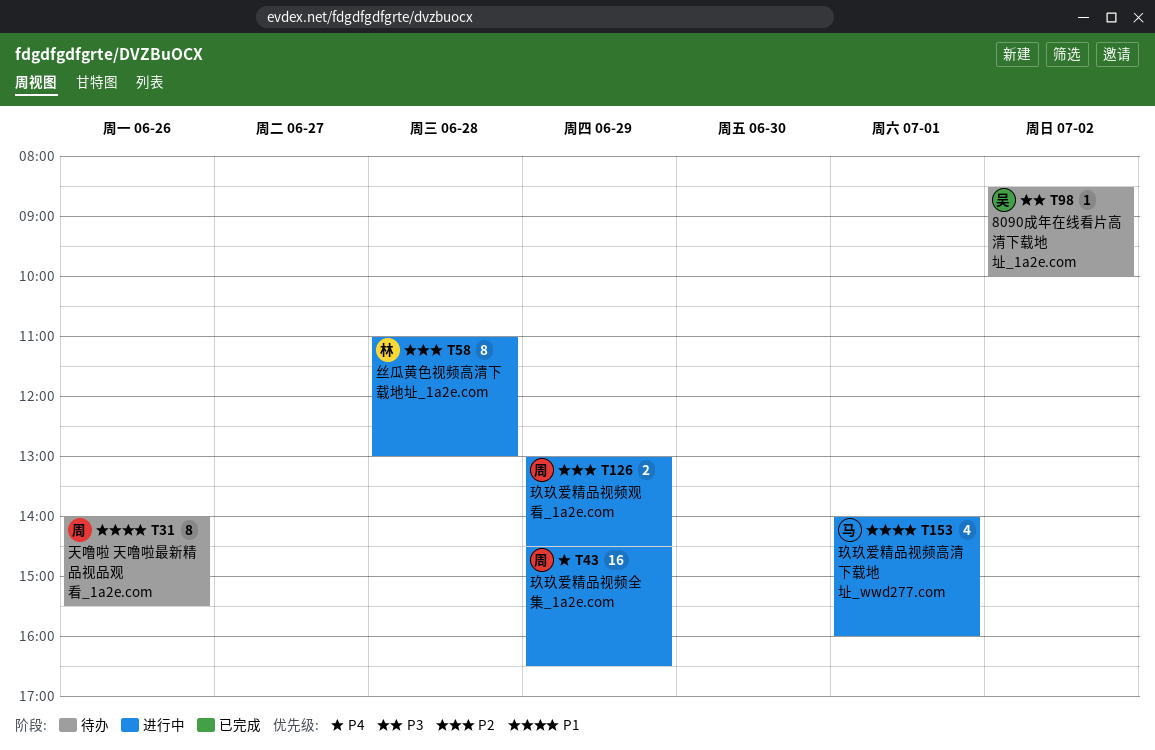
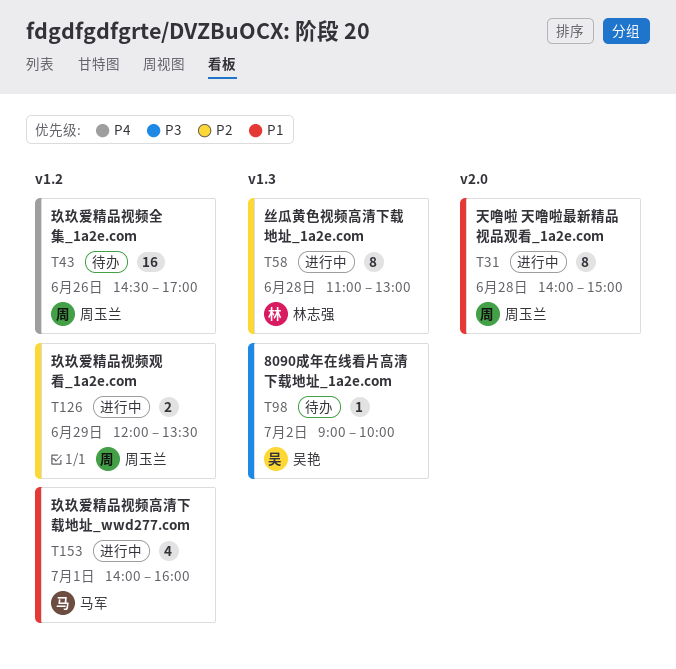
T31, status: 待办 -> 进行中
T31, day: Jun 26 -> Jun 28
T31, ends: 15:30 -> 15:00
T43, status: 进行中 -> 待办
T43, day: Jun 29 -> Jun 26
T43, ends: 16:30 -> 17:00
T98, begins: 08:30 -> 09:00
T126, begins: 13:00 -> 12:00
T126, ends: 14:30 -> 13:30

